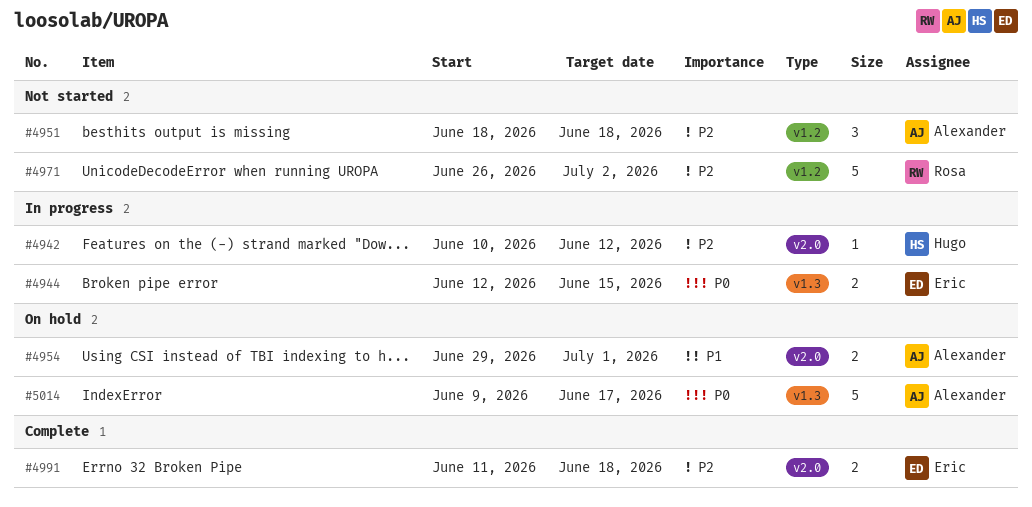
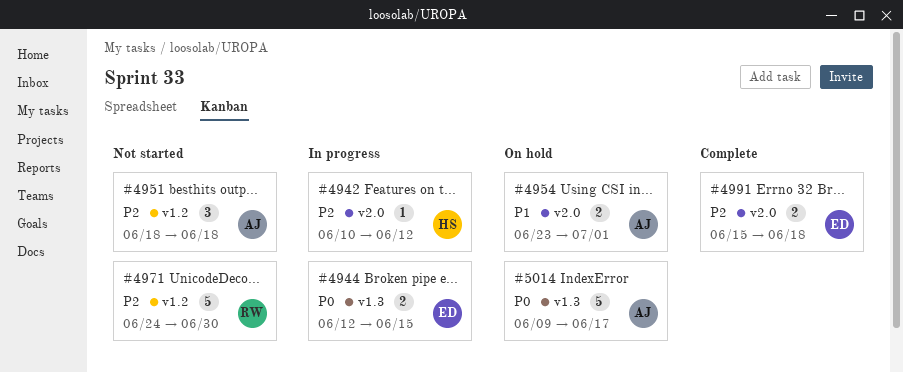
#4954, start: Jun 29 -> Jun 23
#4971, start: Jun 26 -> Jun 24
#4971, due: Jul 2 -> Jun 30
#4991, start: Jun 11 -> Jun 15

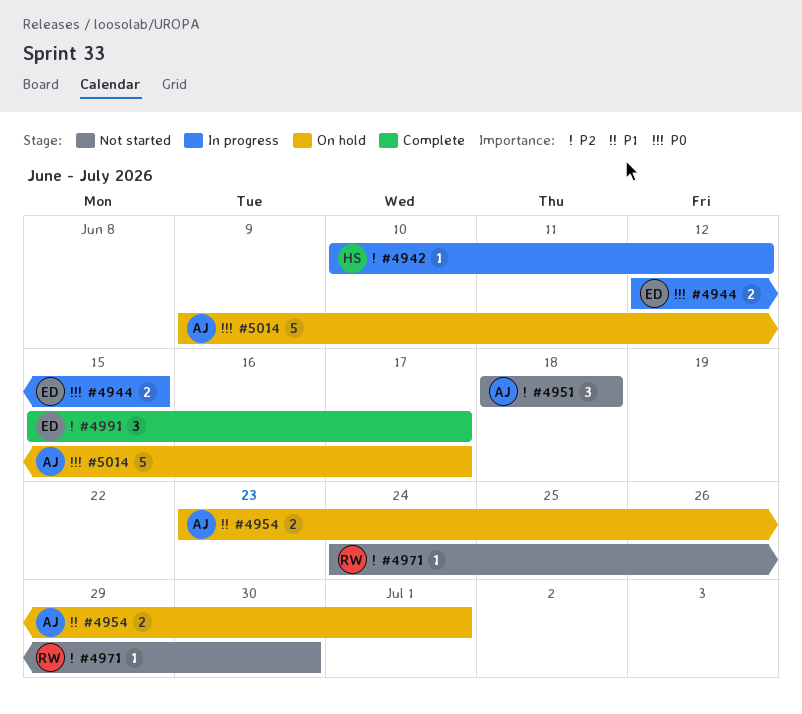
#4971, estimate: 5 -> 1
#4991, estimate: 2 -> 3
#4991, due: Jun 18 -> Jun 17

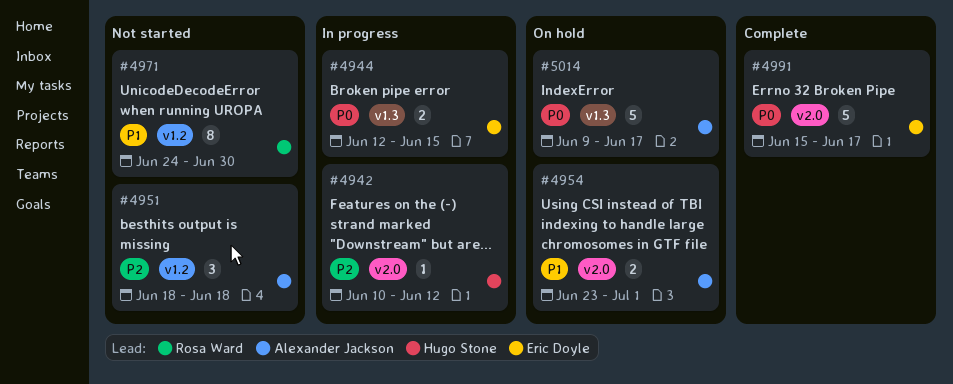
#4971, priority: P2 -> P1
#4971, estimate: 1 -> 8
#4991, priority: P2 -> P0
#4991, estimate: 3 -> 5

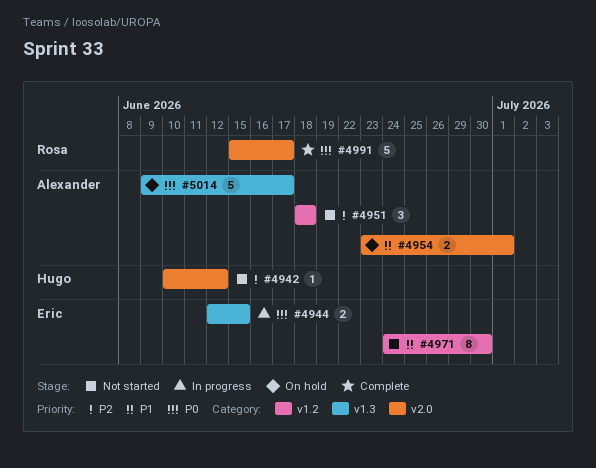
#4942, status: In progress -> Not started
#4971, owner: Rosa Ward -> Eric Doyle
#4991, owner: Eric Doyle -> Rosa Ward

